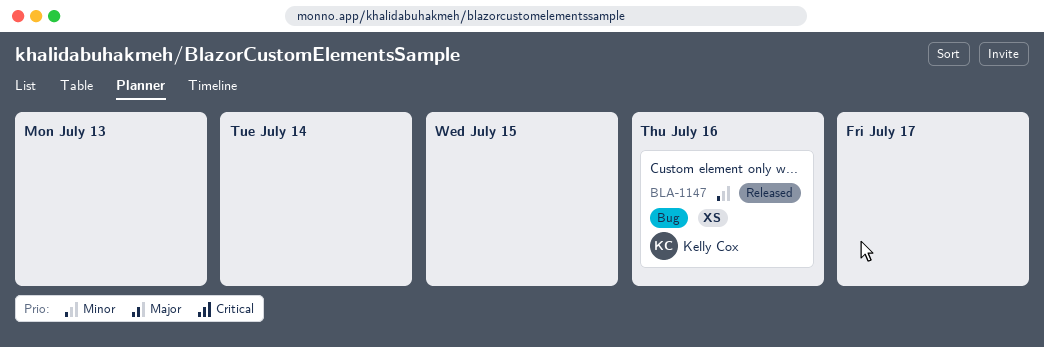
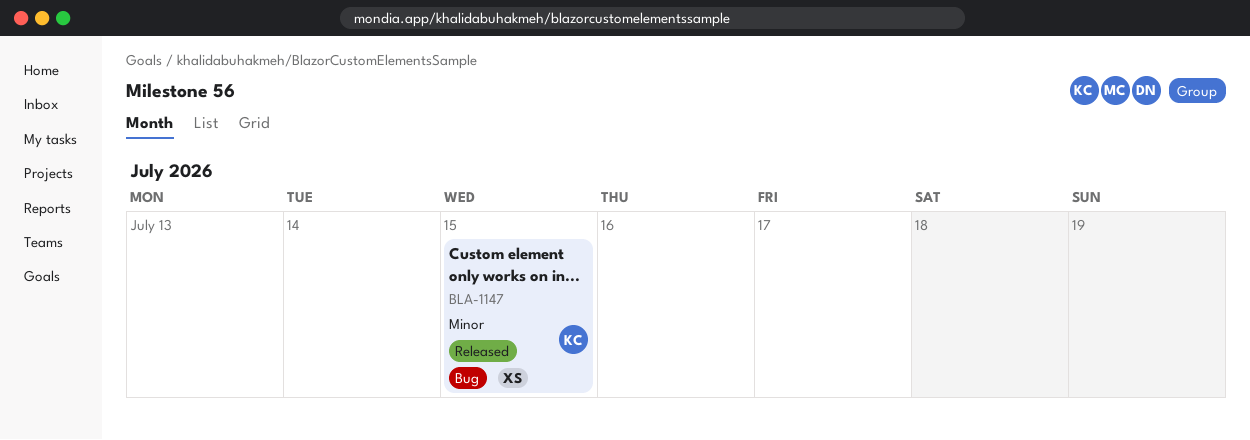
BLA-1147, due: Jul 16 -> Jul 15

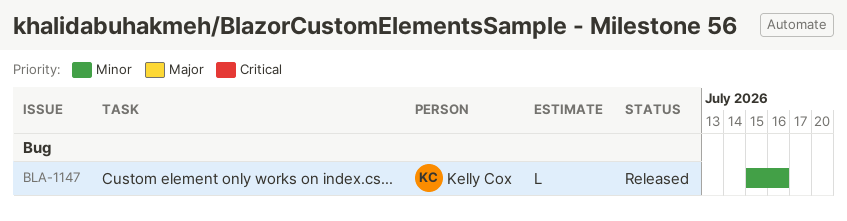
BLA-1147, estimate: XS -> L
BLA-1147, due: Jul 15 -> Jul 16

